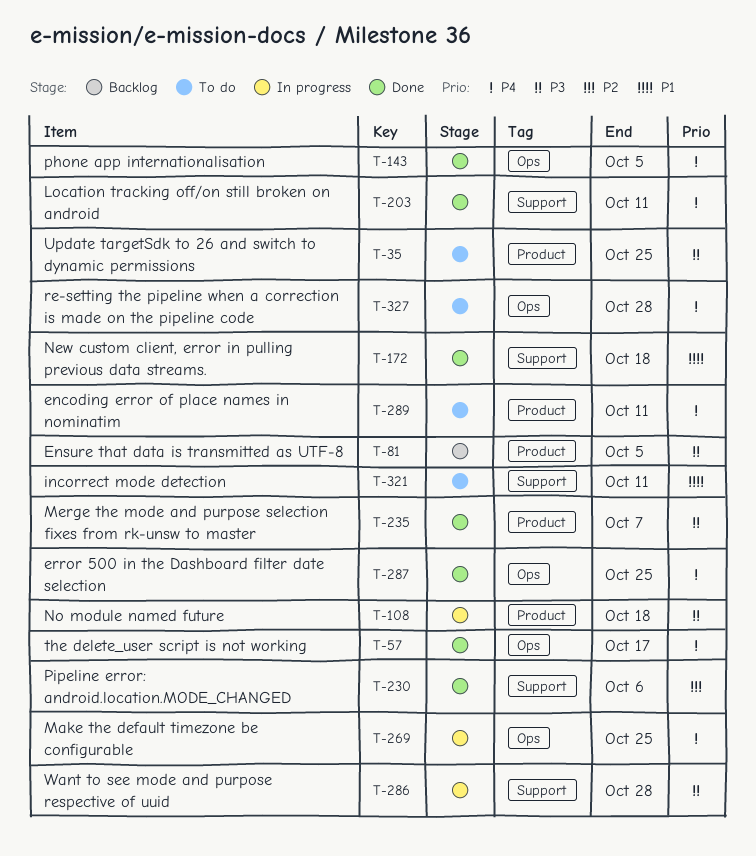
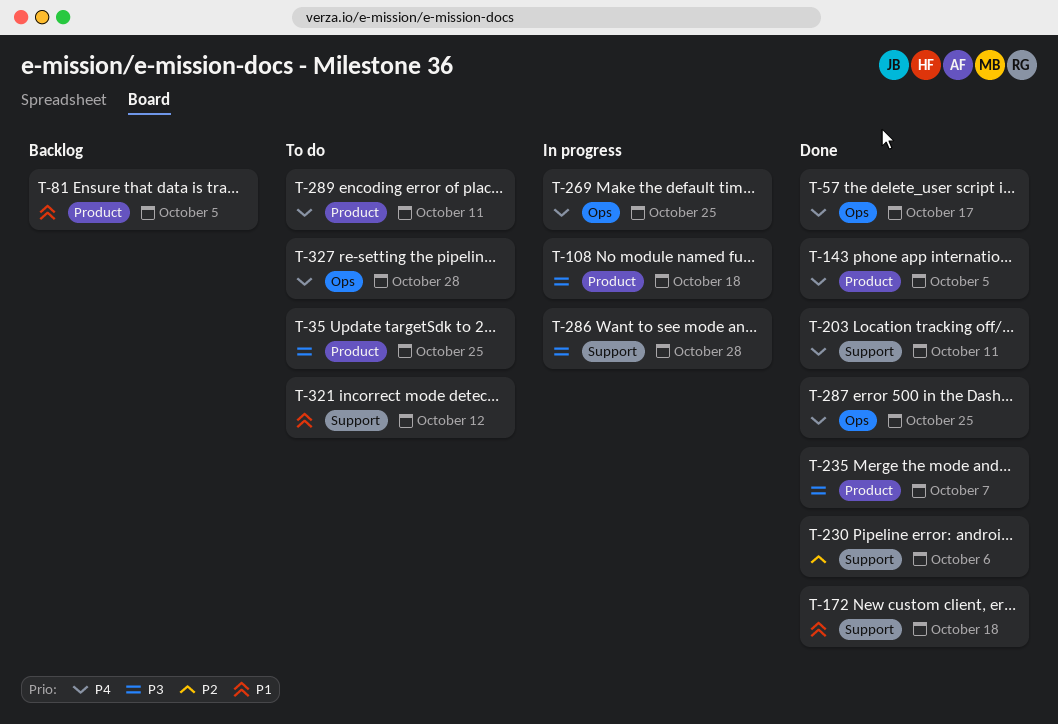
T-81, priority: P3 -> P1
T-143, label: Ops -> Product
T-321, due: Oct 11 -> Oct 12

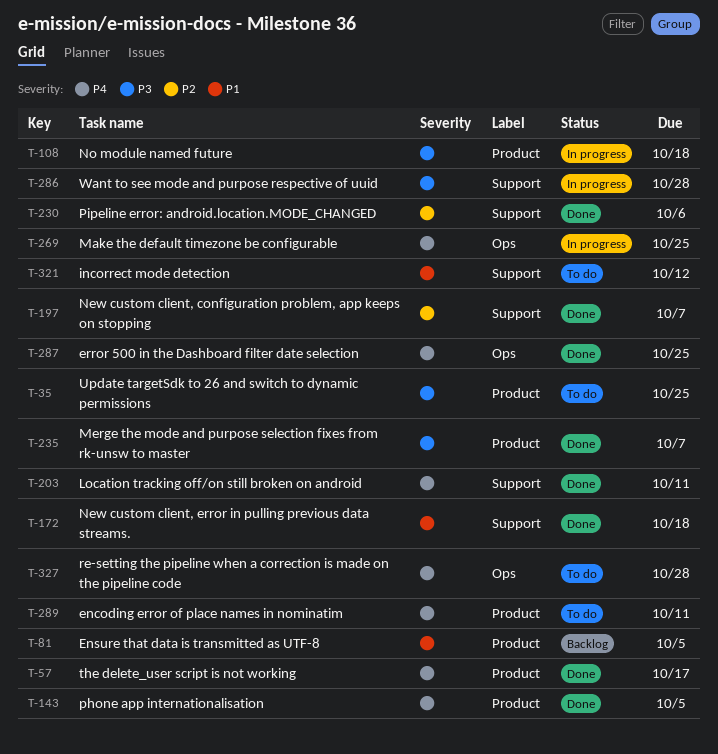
T-57, label: Ops -> Product
T-197: none -> present

